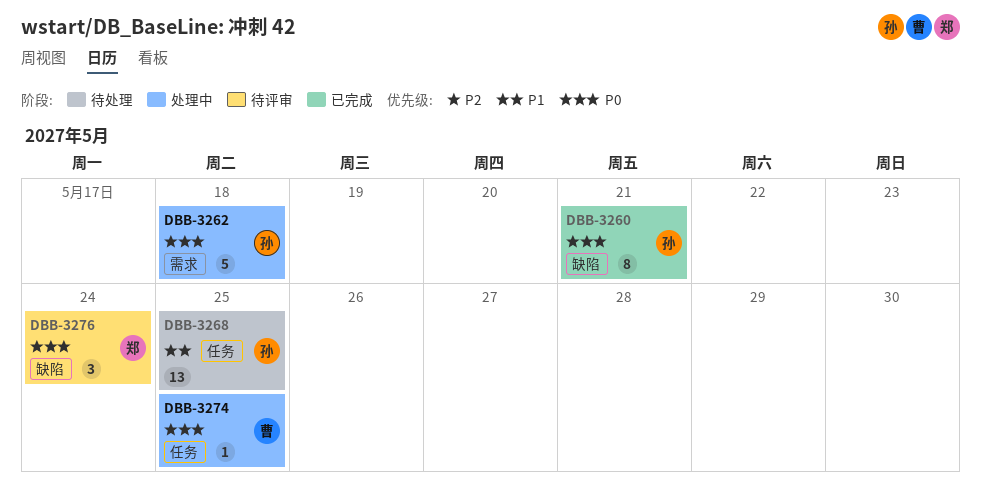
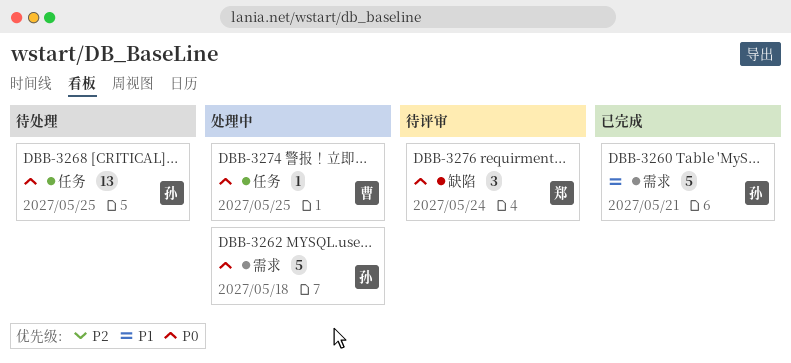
DBB-3260, priority: P0 -> P1
DBB-3260, label: 缺陷 -> 需求
DBB-3260, estimate: 8 -> 5
DBB-3268, priority: P1 -> P0

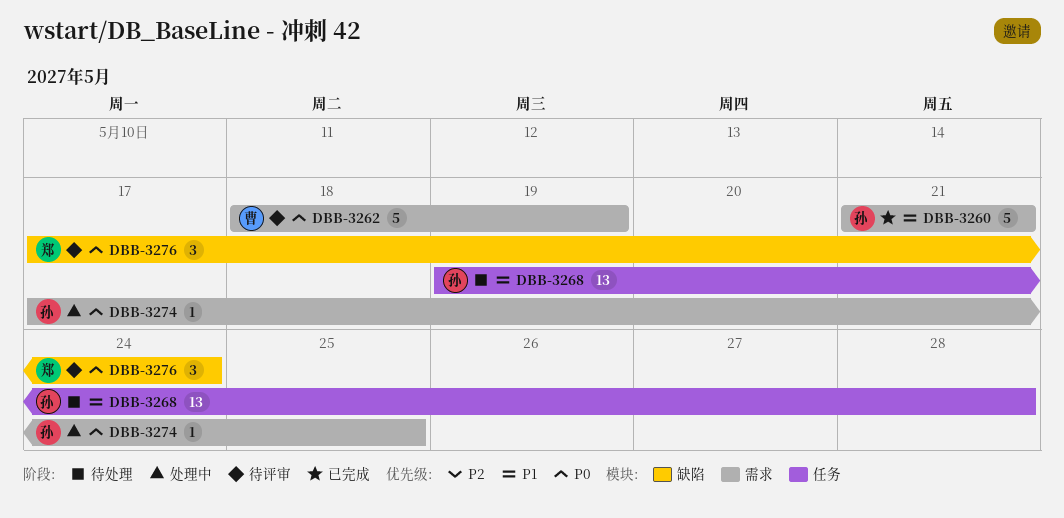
DBB-3262, status: 处理中 -> 待评审
DBB-3262, owner: 孙 -> 曹
DBB-3262, due: May 18 -> May 19
DBB-3268, priority: P0 -> P1
DBB-3268, due: May 25 -> May 28
DBB-3274, owner: 曹 -> 孙
DBB-3274, label: 任务 -> 需求

